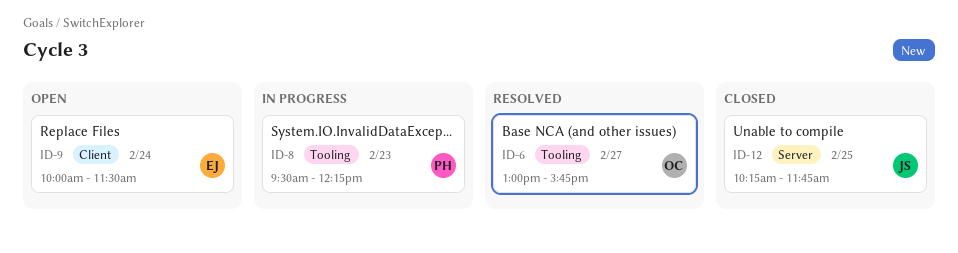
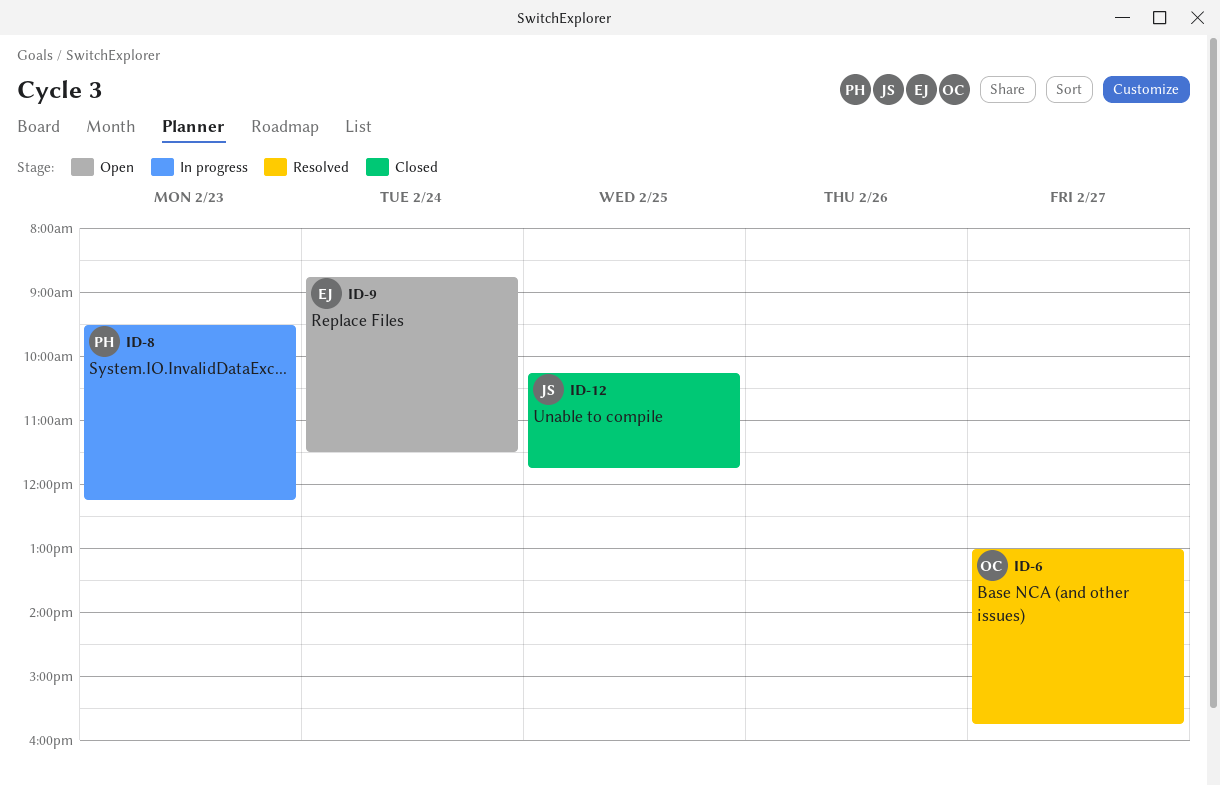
ID-9, begins: 10:00 -> 08:45

